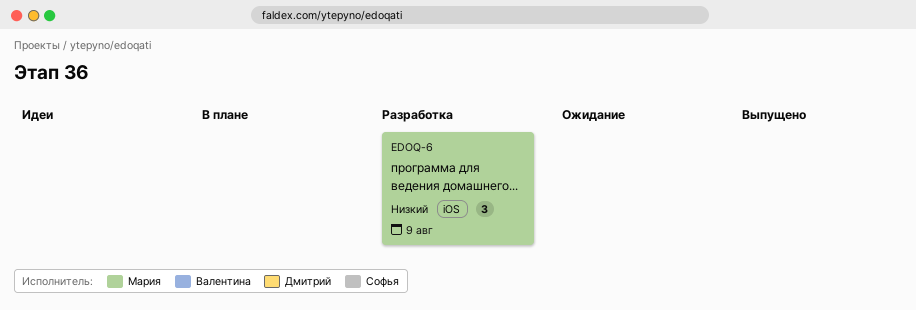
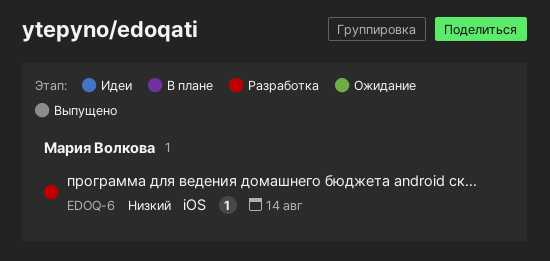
EDOQ-6, estimate: 3 -> 1
EDOQ-6, due: Aug 9 -> Aug 14

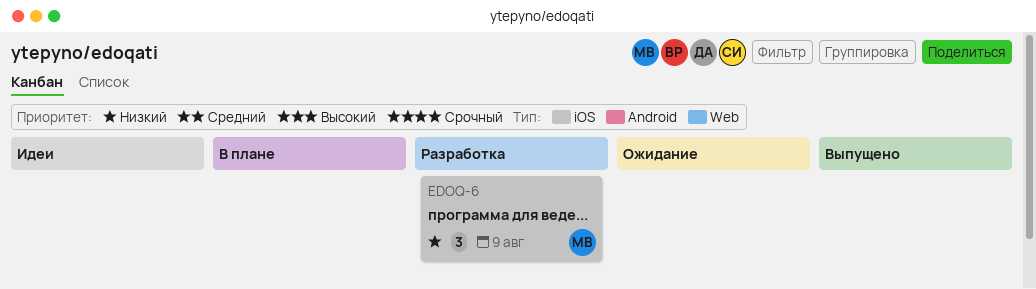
EDOQ-6, estimate: 1 -> 3
EDOQ-6, due: Aug 14 -> Aug 9

